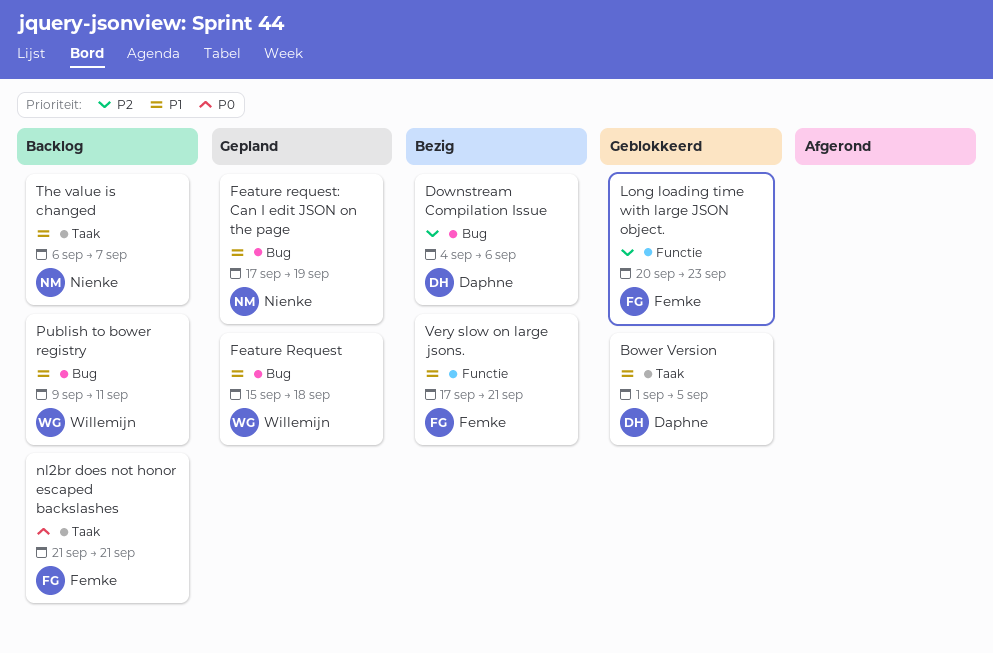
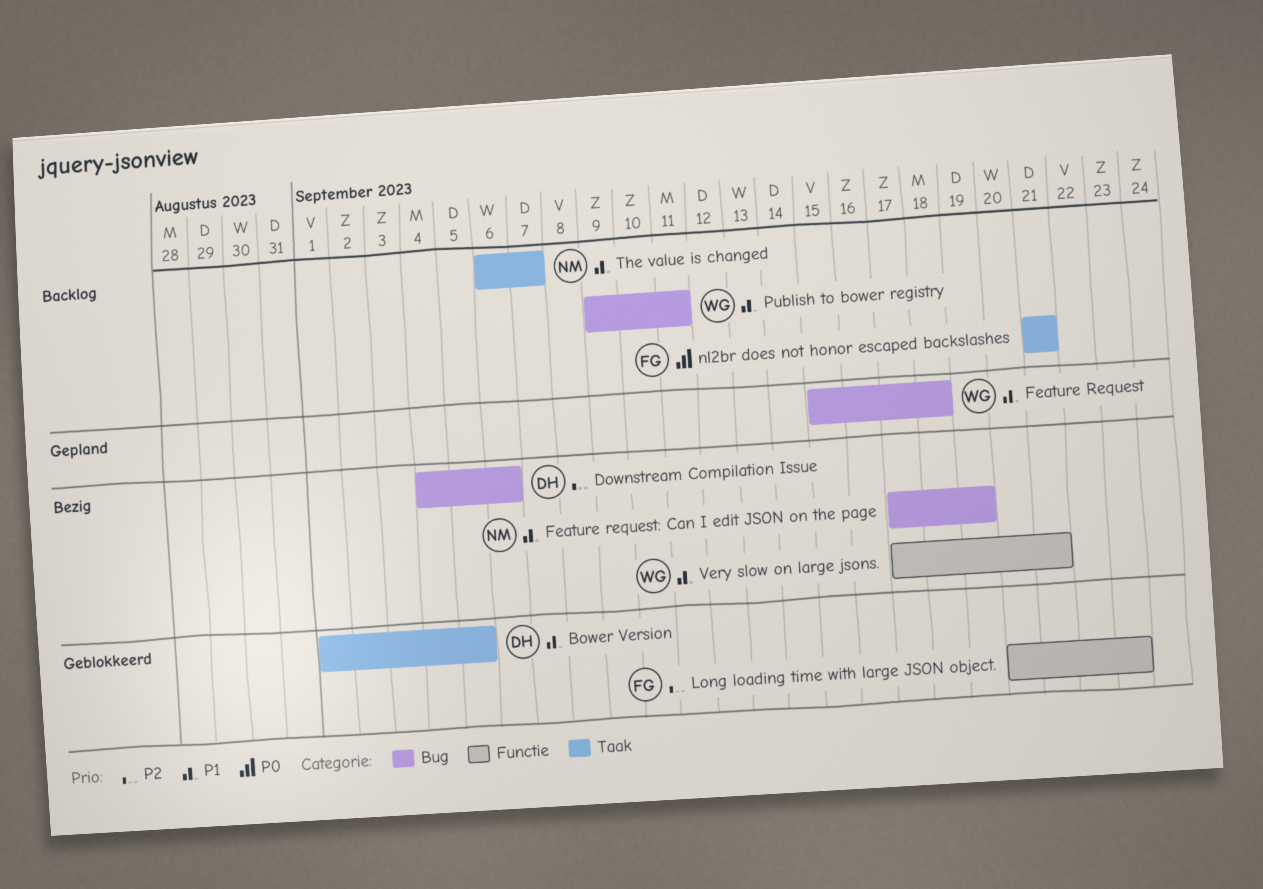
Feature request: Can I edit JSON on the page, status: Gepland -> Bezig
Very slow on large jsons., owner: Femke -> Willemijn

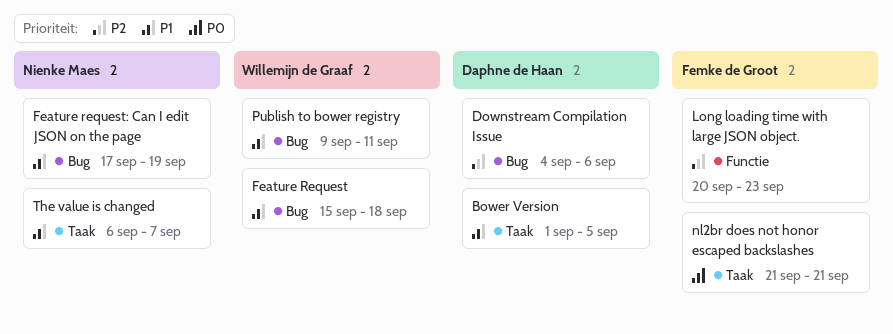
Very slow on large jsons.: present -> none

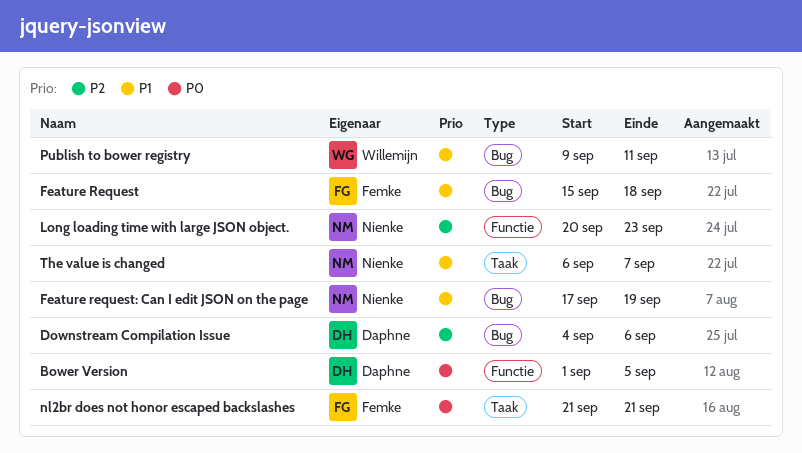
Bower Version, priority: P1 -> P0
Bower Version, label: Taak -> Functie
Feature Request, owner: Willemijn de Graaf -> Femke de Groot
Long loading time with large JSON object., owner: Femke de Groot -> Nienke Maes

